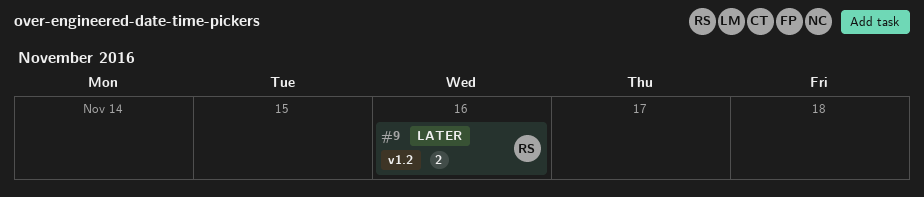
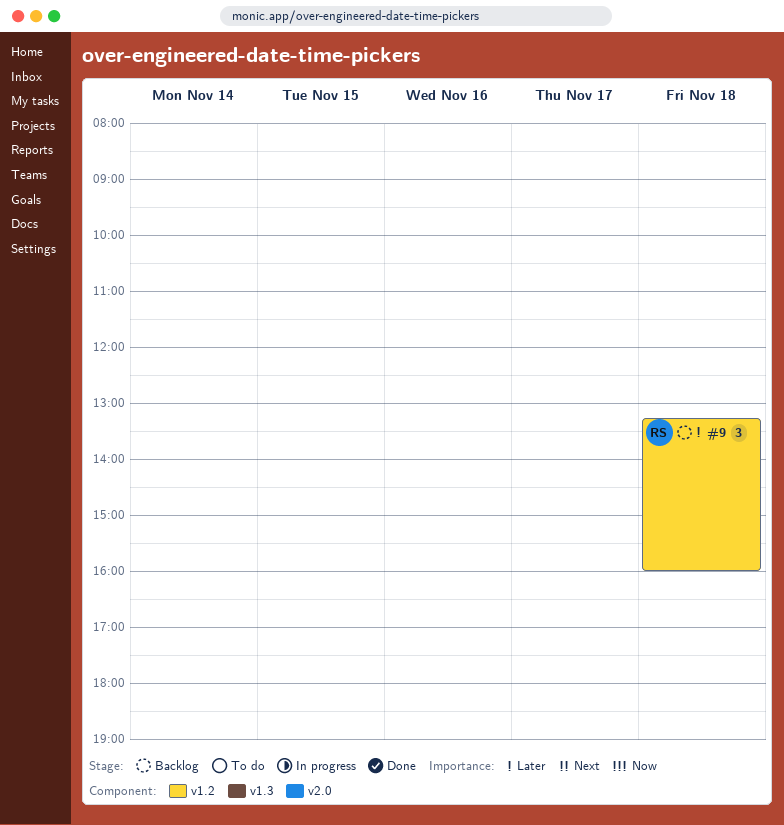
#9, estimate: 2 -> 3
#9, day: Nov 16 -> Nov 18

